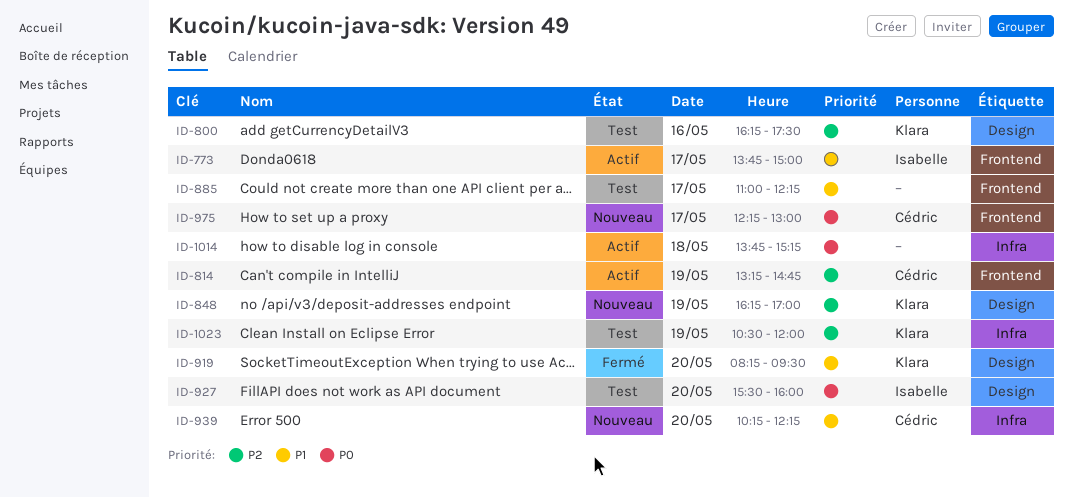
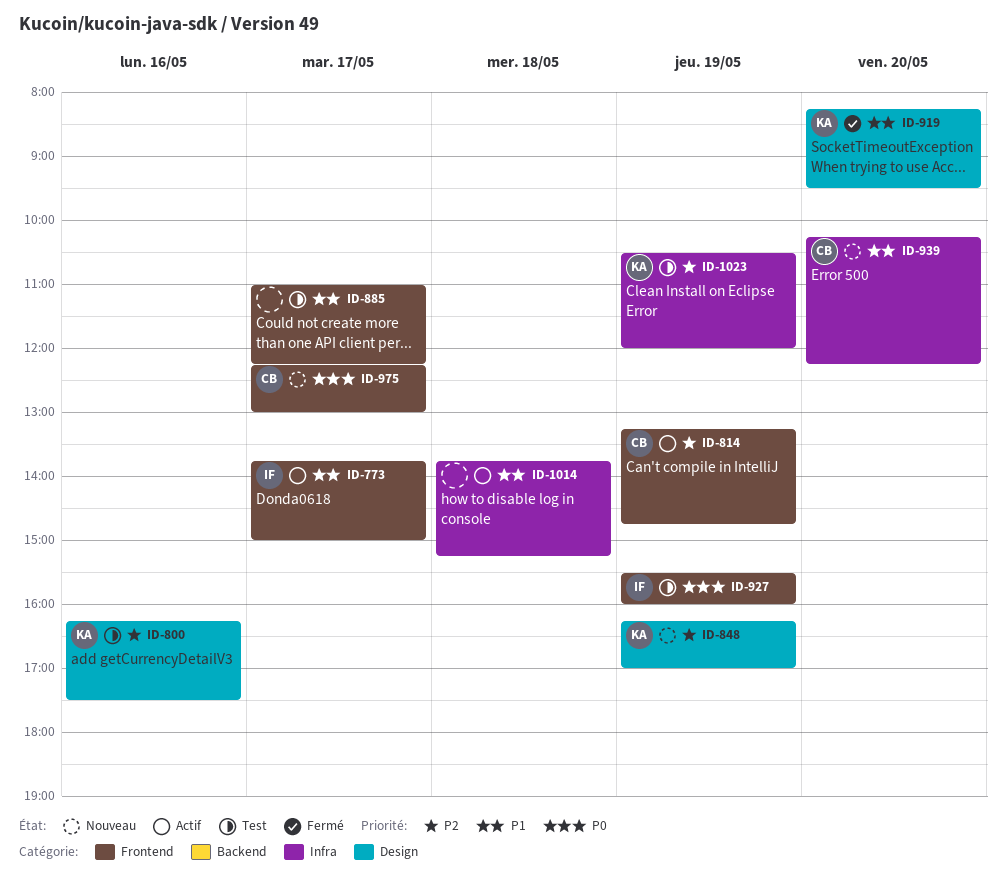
ID-927, label: Design -> Frontend
ID-927, day: May 20 -> May 19
ID-1014, priority: P0 -> P1

